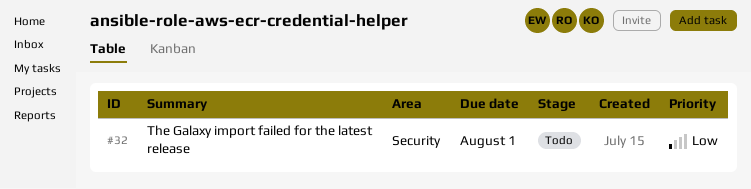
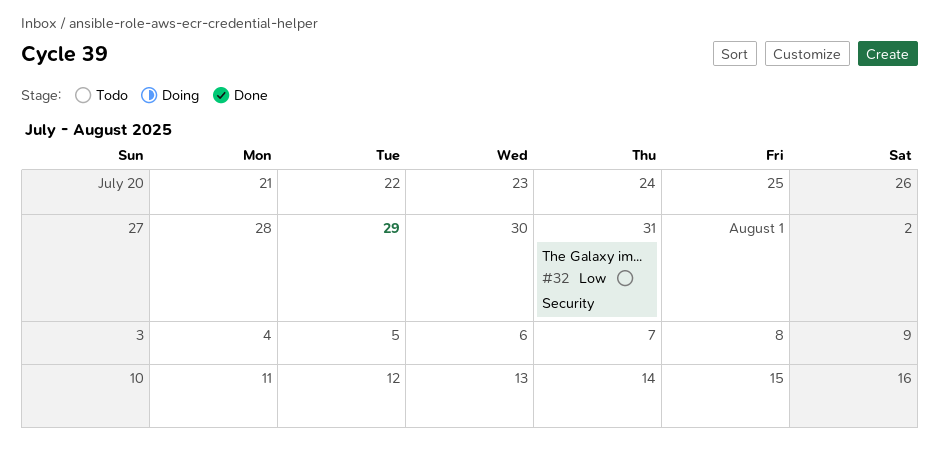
#32, due: Aug 1 -> Jul 31

